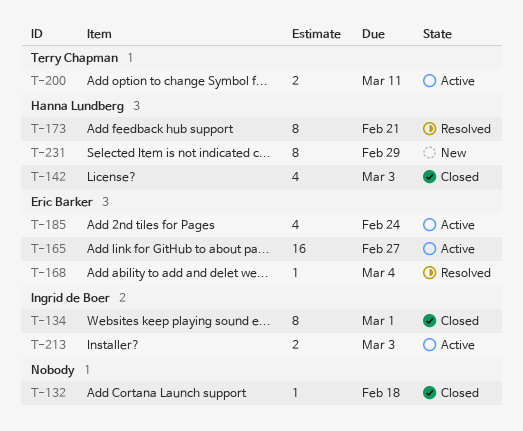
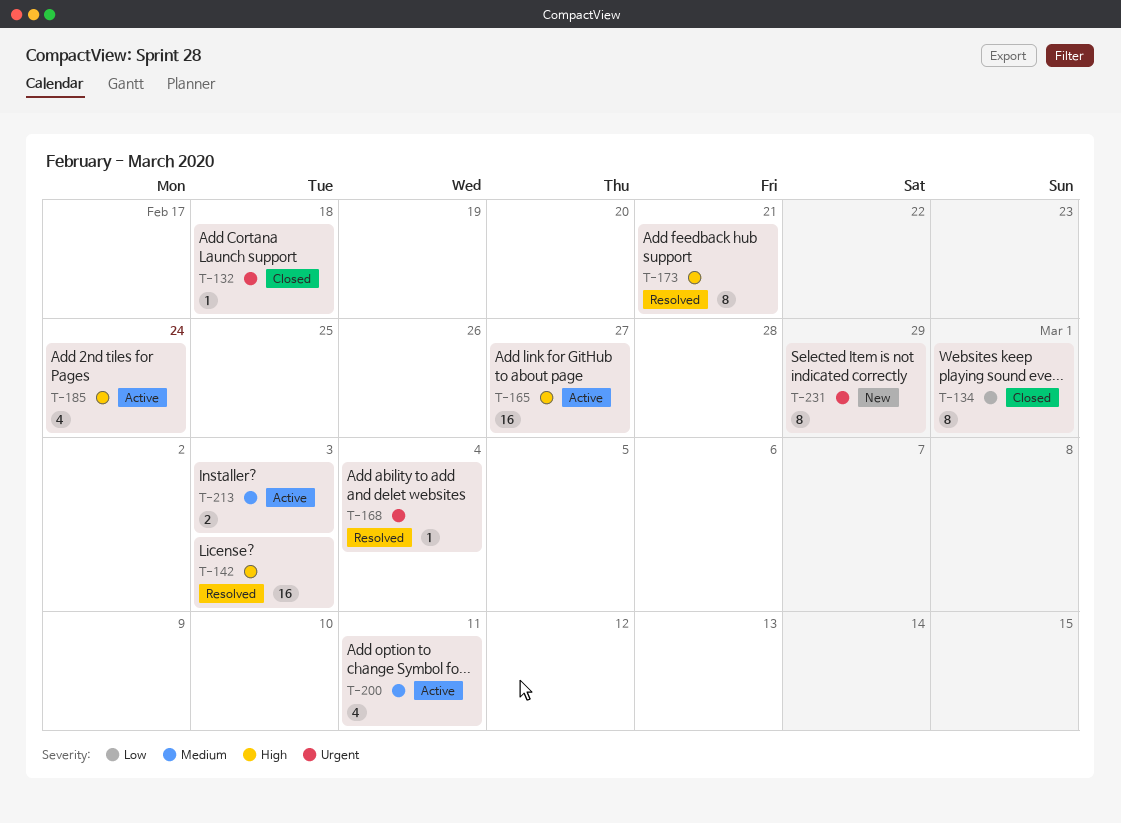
T-142, status: Closed -> Resolved
T-142, estimate: 4 -> 16
T-200, estimate: 2 -> 4

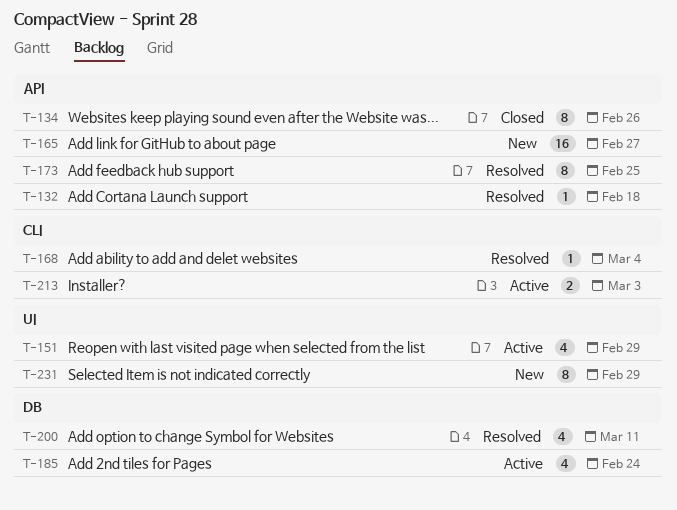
T-132, status: Closed -> Resolved
T-134, due: Mar 1 -> Feb 26
T-142: present -> none
T-151: none -> present
T-165, status: Active -> New
T-173, due: Feb 21 -> Feb 25
T-200, status: Active -> Resolved

